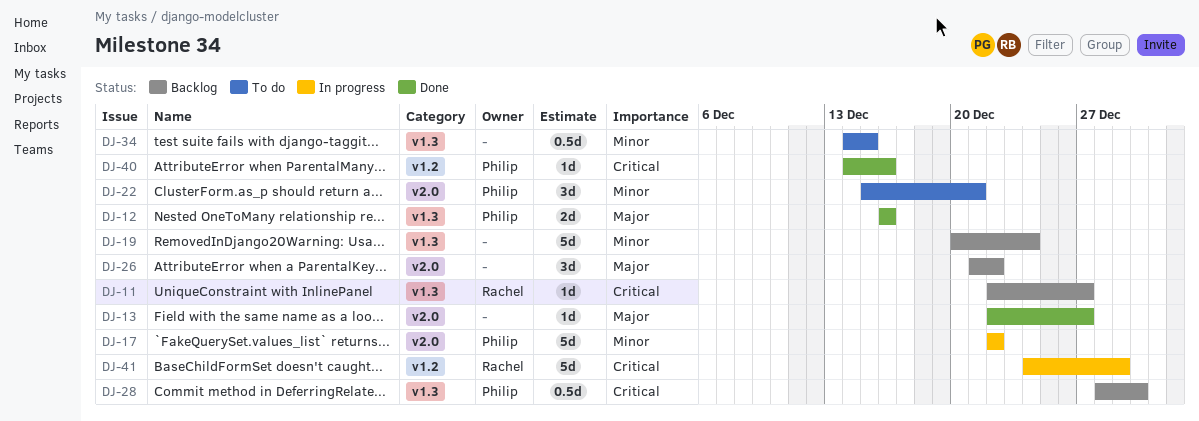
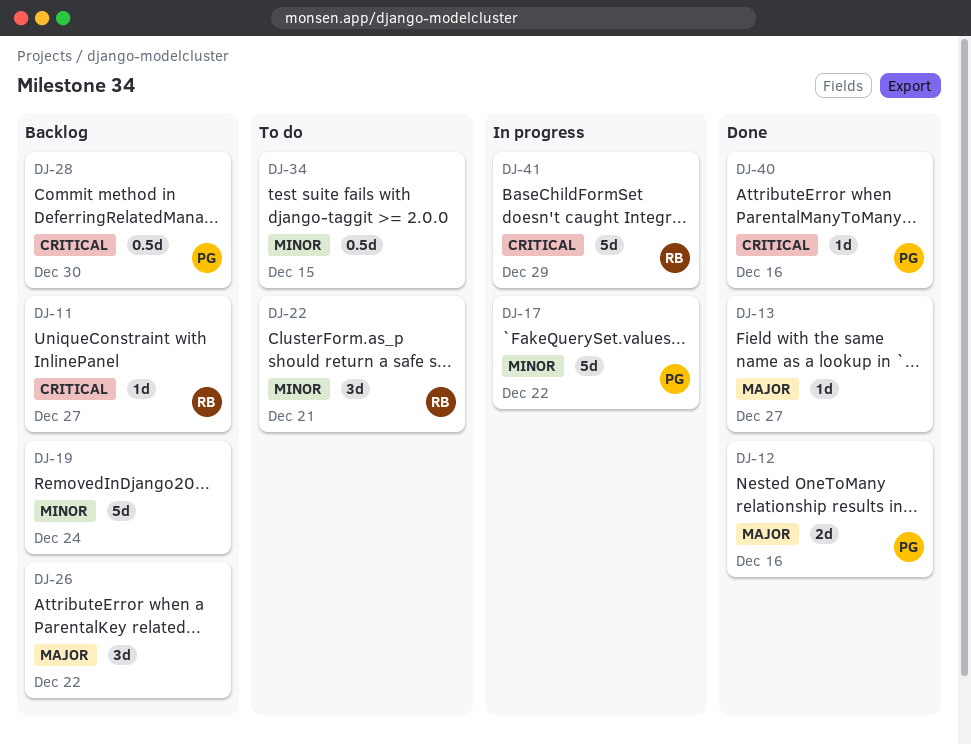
DJ-22, owner: Philip -> Rachel

